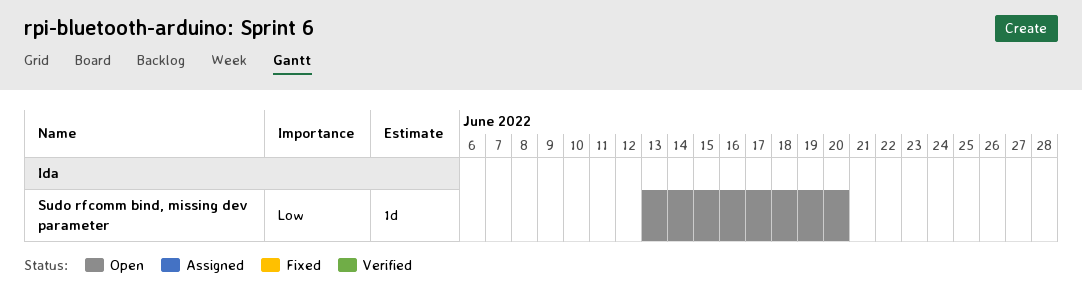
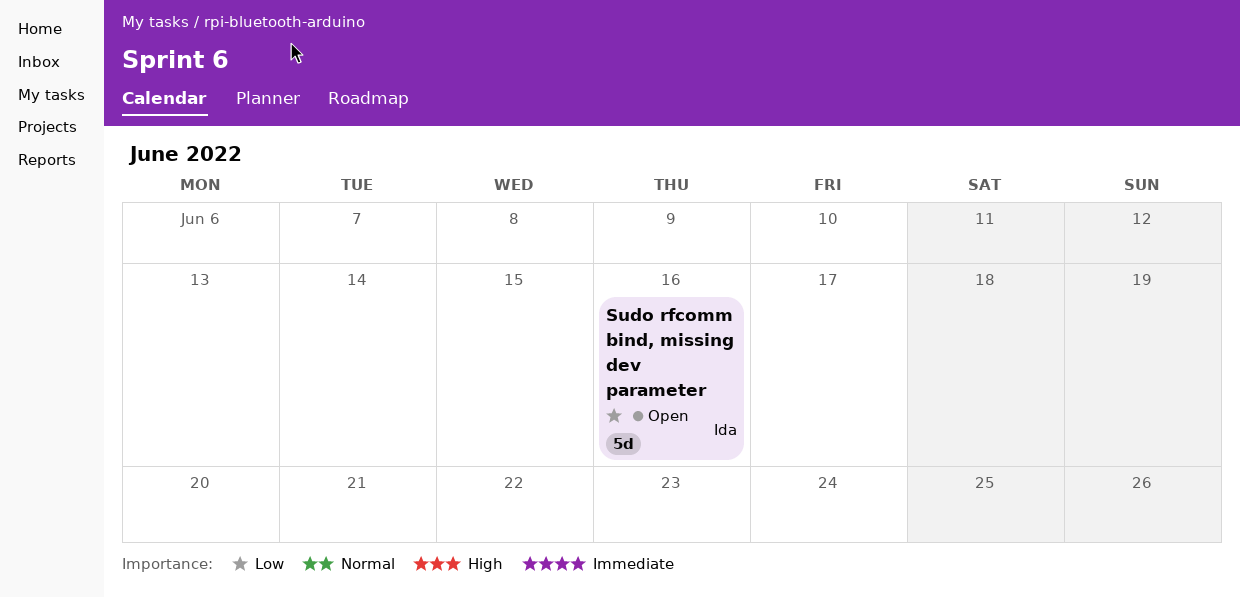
Sudo rfcomm bind, missing dev parameter, estimate: 1d -> 5d
Sudo rfcomm bind, missing dev parameter, due: Jun 20 -> Jun 16

